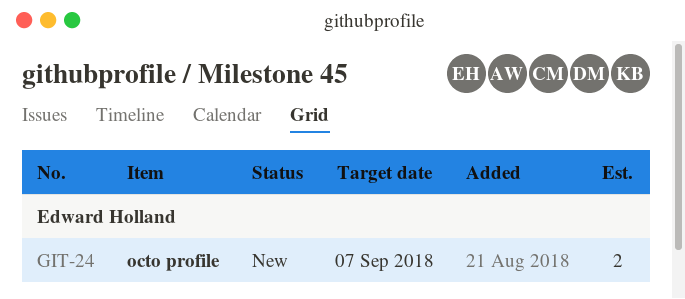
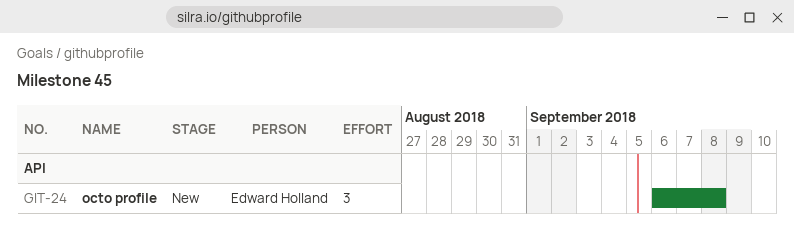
GIT-24, estimate: 2 -> 3
GIT-24, due: Sep 7 -> Sep 8

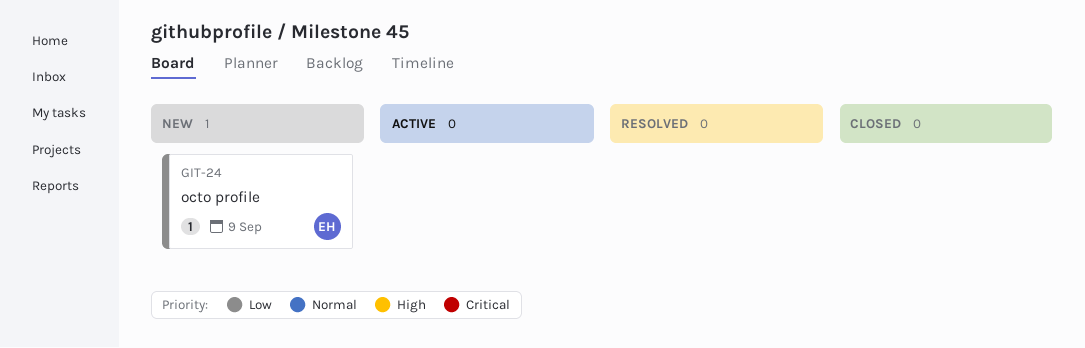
GIT-24, estimate: 3 -> 1
GIT-24, due: Sep 8 -> Sep 9

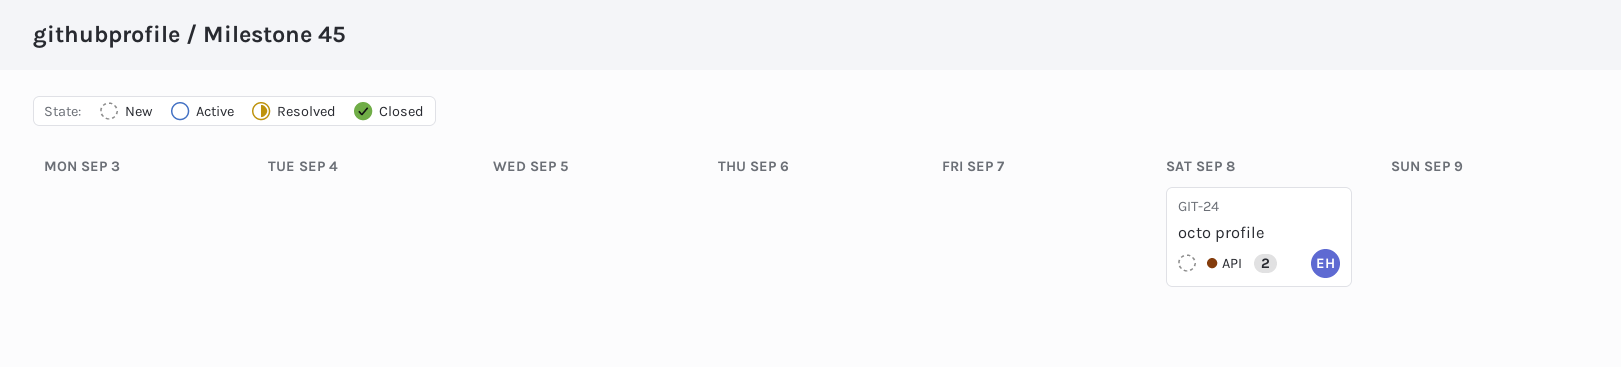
GIT-24, estimate: 1 -> 2
GIT-24, due: Sep 9 -> Sep 8

